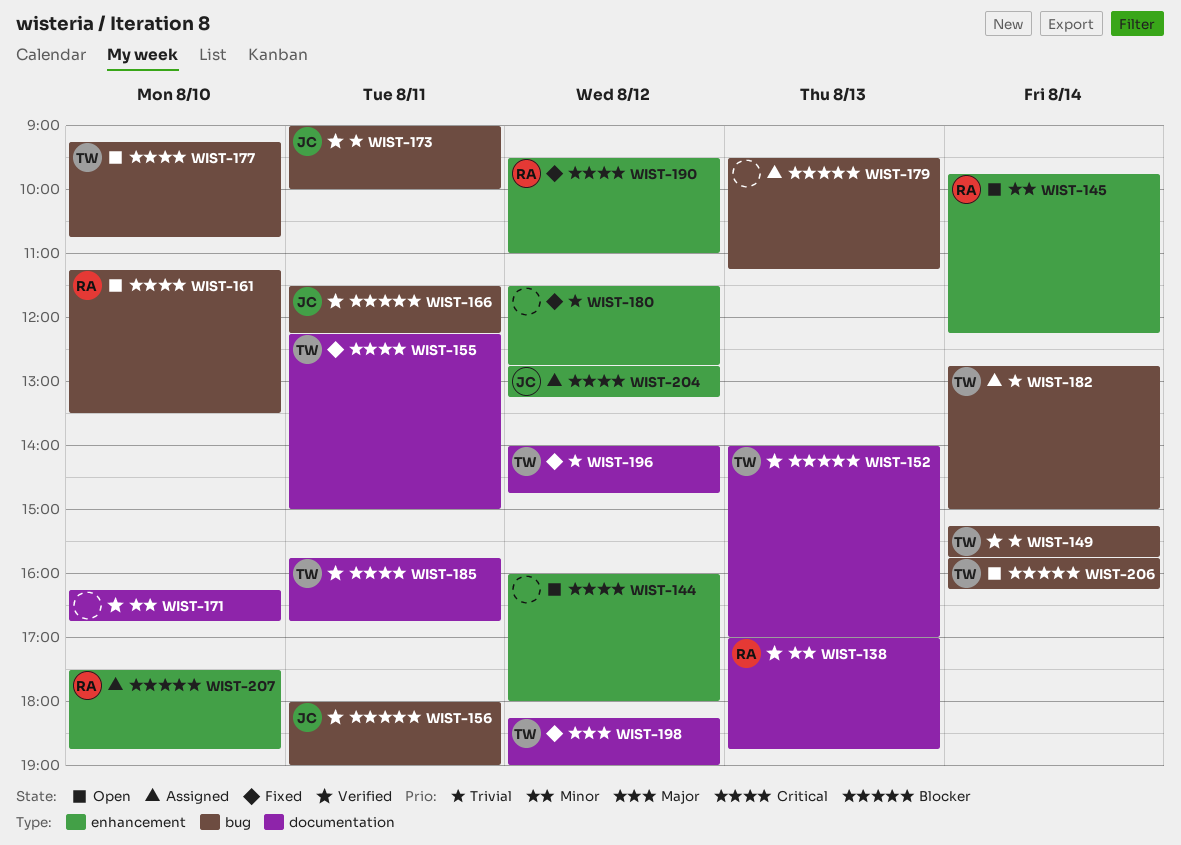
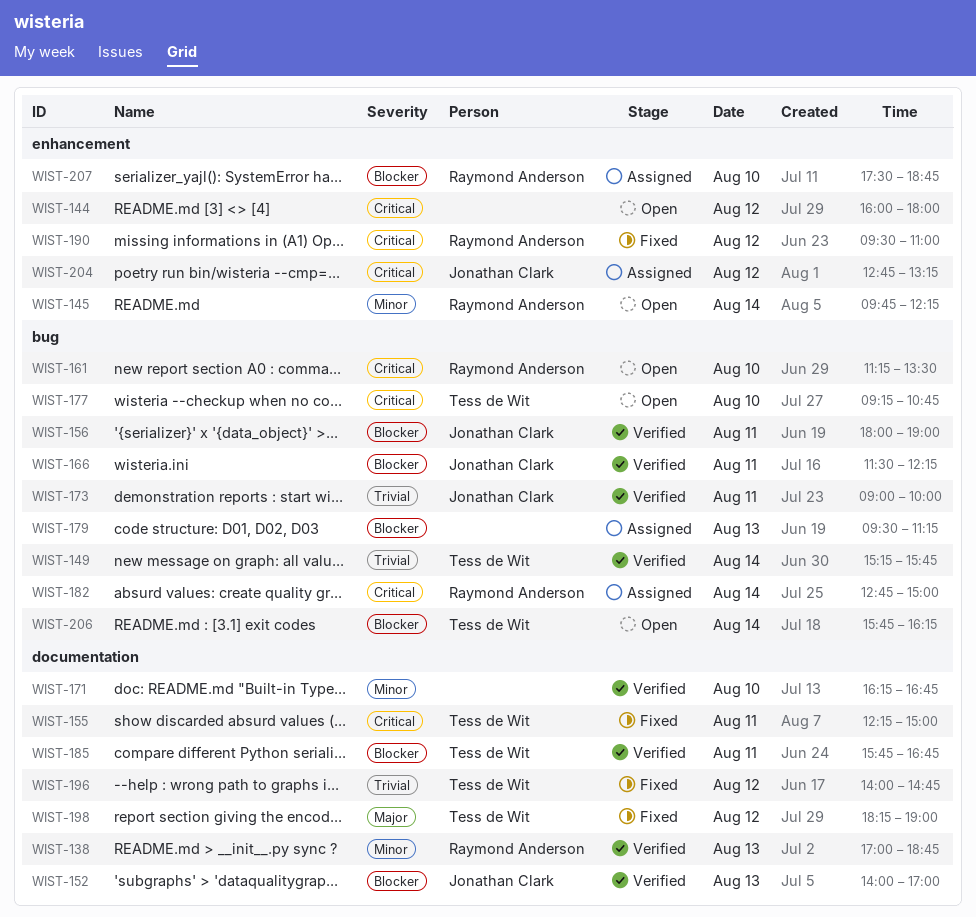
WIST-152, owner: Tess de Wit -> Jonathan Clark
WIST-180: present -> none
WIST-182, owner: Tess de Wit -> Raymond Anderson
WIST-182, priority: Trivial -> Critical
WIST-185, priority: Critical -> Blocker

